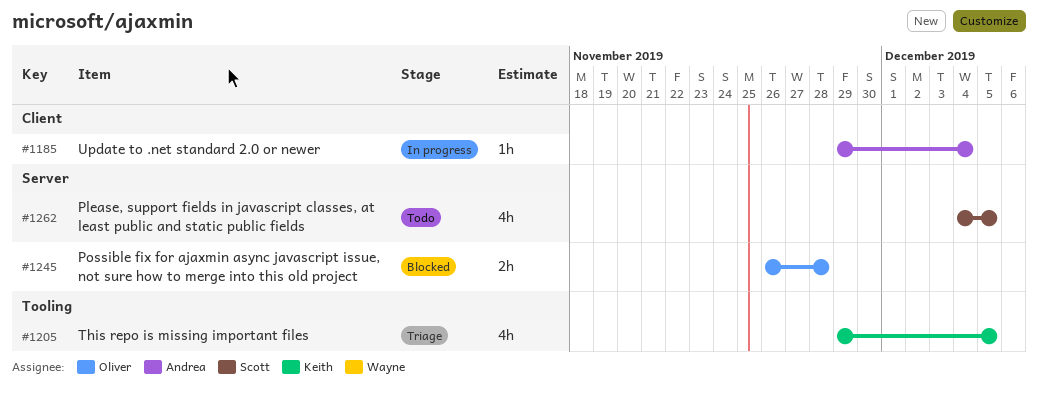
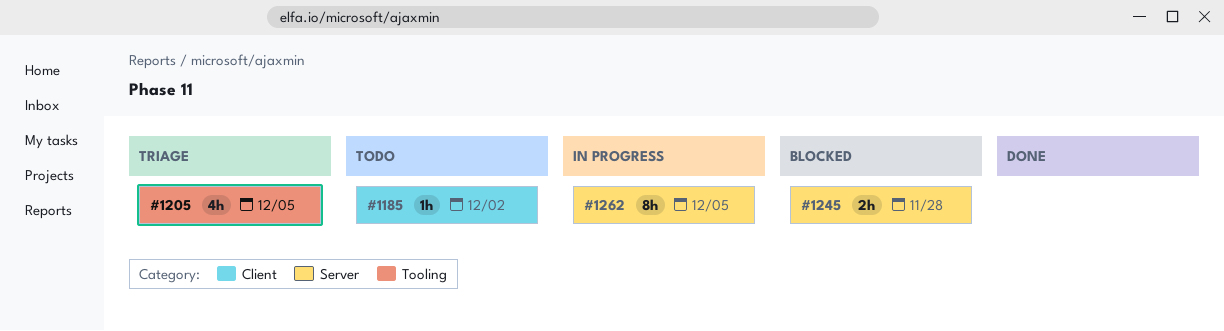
#1185, status: In progress -> Todo
#1185, due: Dec 4 -> Dec 2
#1262, status: Todo -> In progress
#1262, estimate: 4h -> 8h

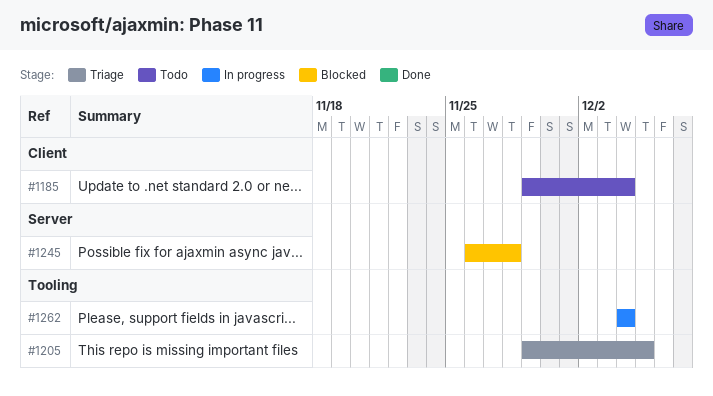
#1185, due: Dec 2 -> Dec 4
#1262, label: Server -> Tooling
#1262, due: Dec 5 -> Dec 4

